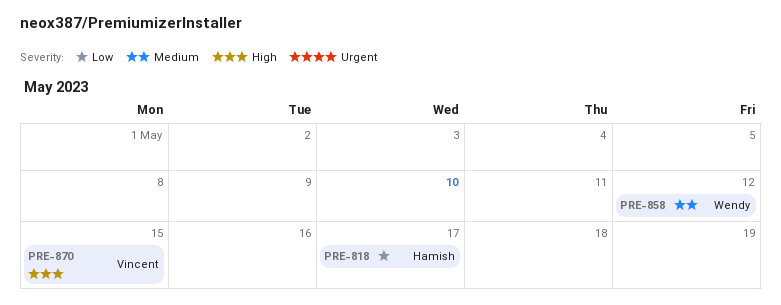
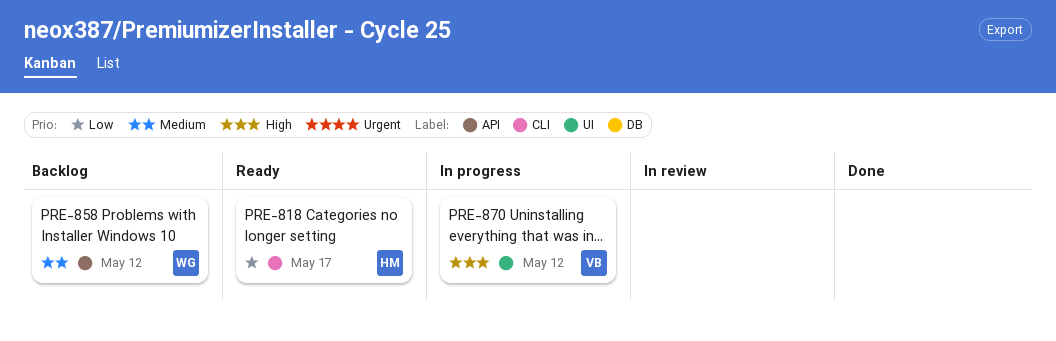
PRE-870, due: May 15 -> May 12

